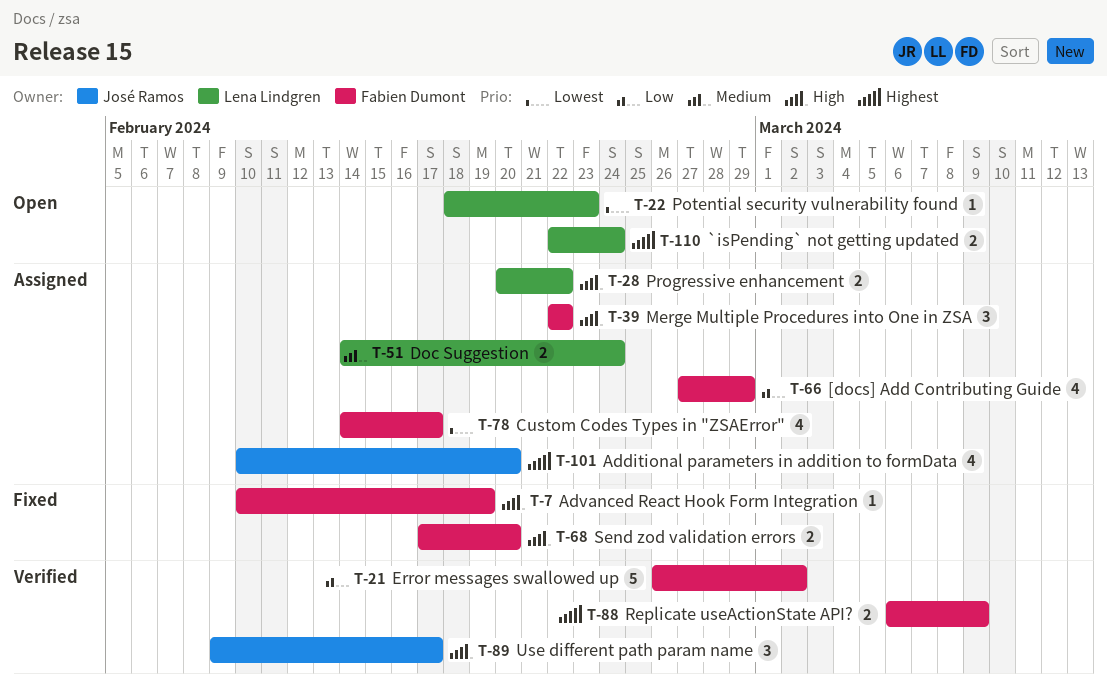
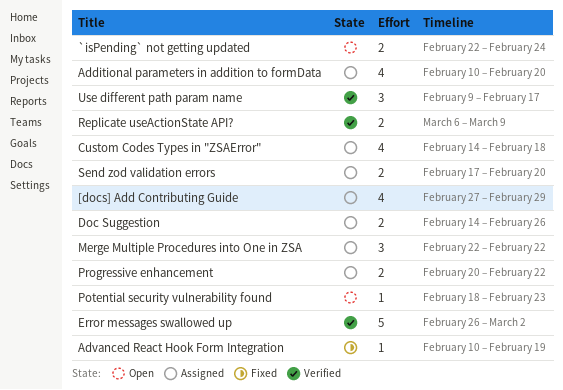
Custom Codes Types in "ZSAError", due: Feb 17 -> Feb 18
Doc Suggestion, due: Feb 24 -> Feb 26
Send zod validation errors, status: Fixed -> Assigned

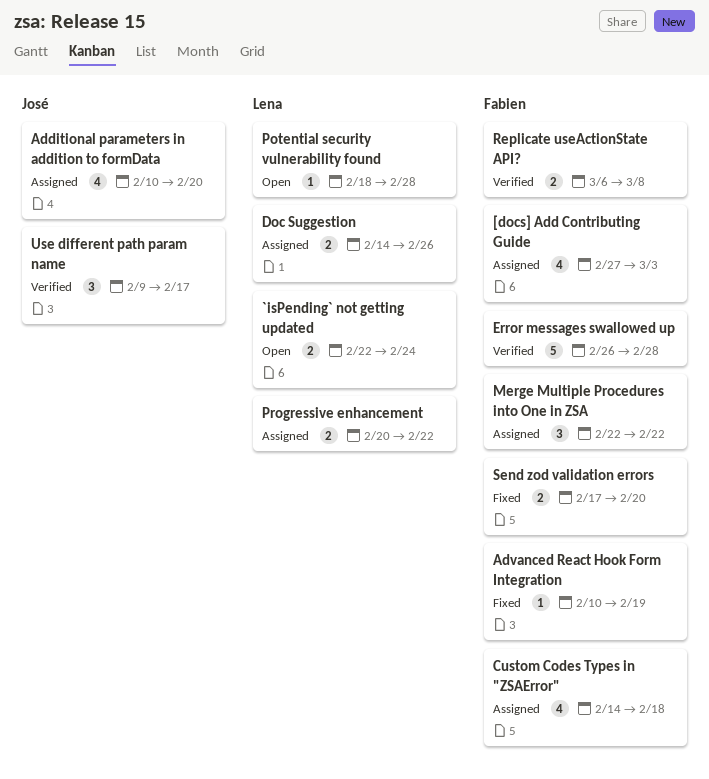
[docs] Add Contributing Guide, due: Feb 29 -> Mar 3
Error messages swallowed up, due: Mar 2 -> Feb 28
Potential security vulnerability found, due: Feb 23 -> Feb 28
Replicate useActionState API?, due: Mar 9 -> Mar 8
Send zod validation errors, status: Assigned -> Fixed

